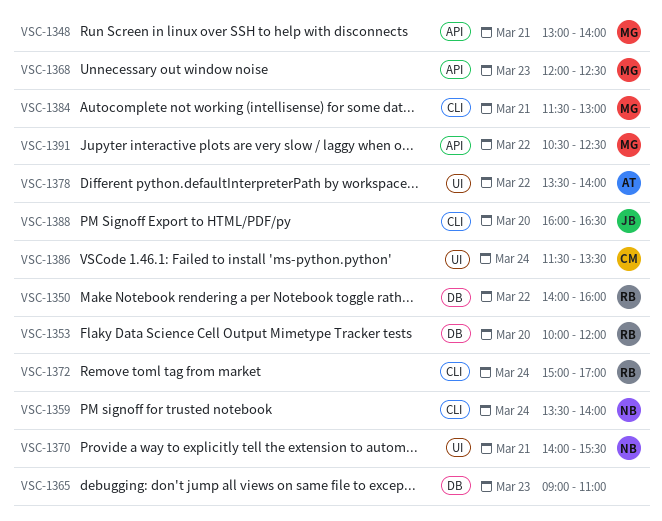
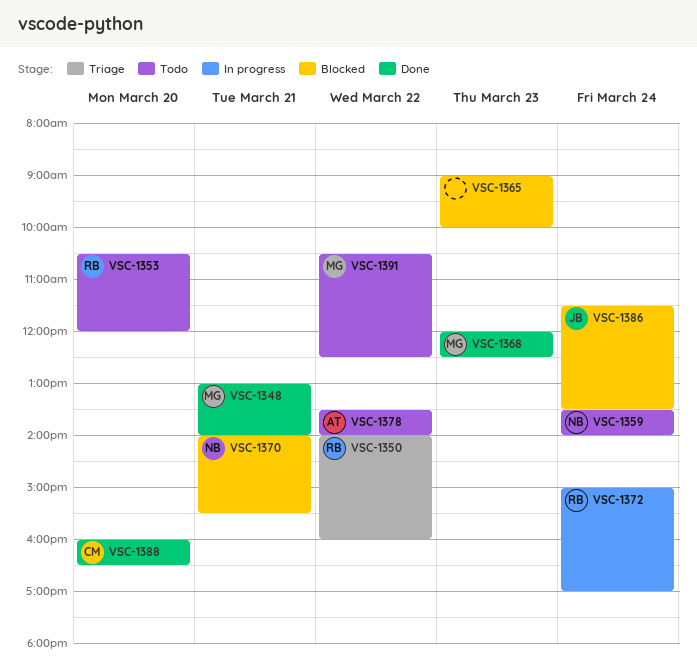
VSC-1353, begins: 10:00 -> 10:30
VSC-1365, ends: 11:00 -> 10:00
VSC-1384: present -> none
VSC-1386, owner: CM -> JB
VSC-1388, owner: JB -> CM

